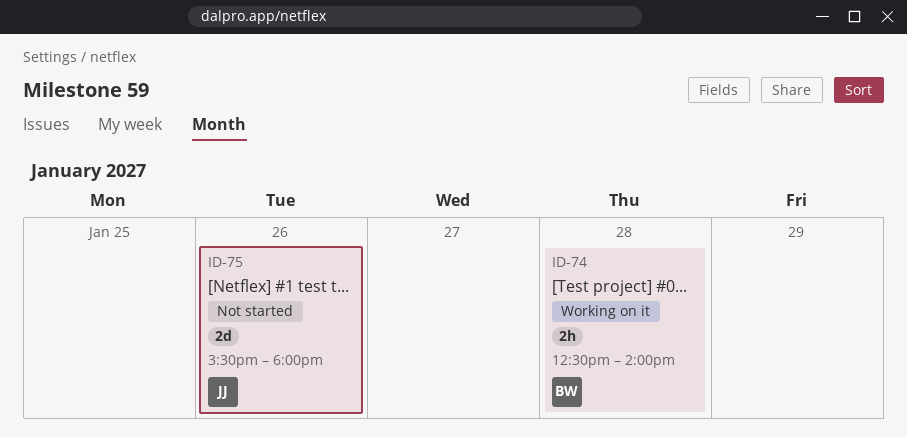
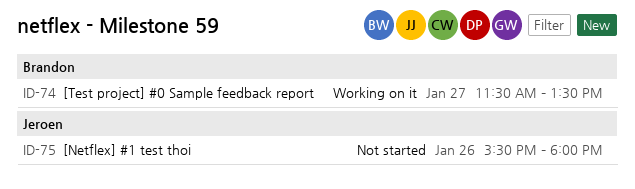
ID-74, day: Jan 28 -> Jan 27
ID-74, begins: 12:30 -> 11:30
ID-74, ends: 14:00 -> 13:30

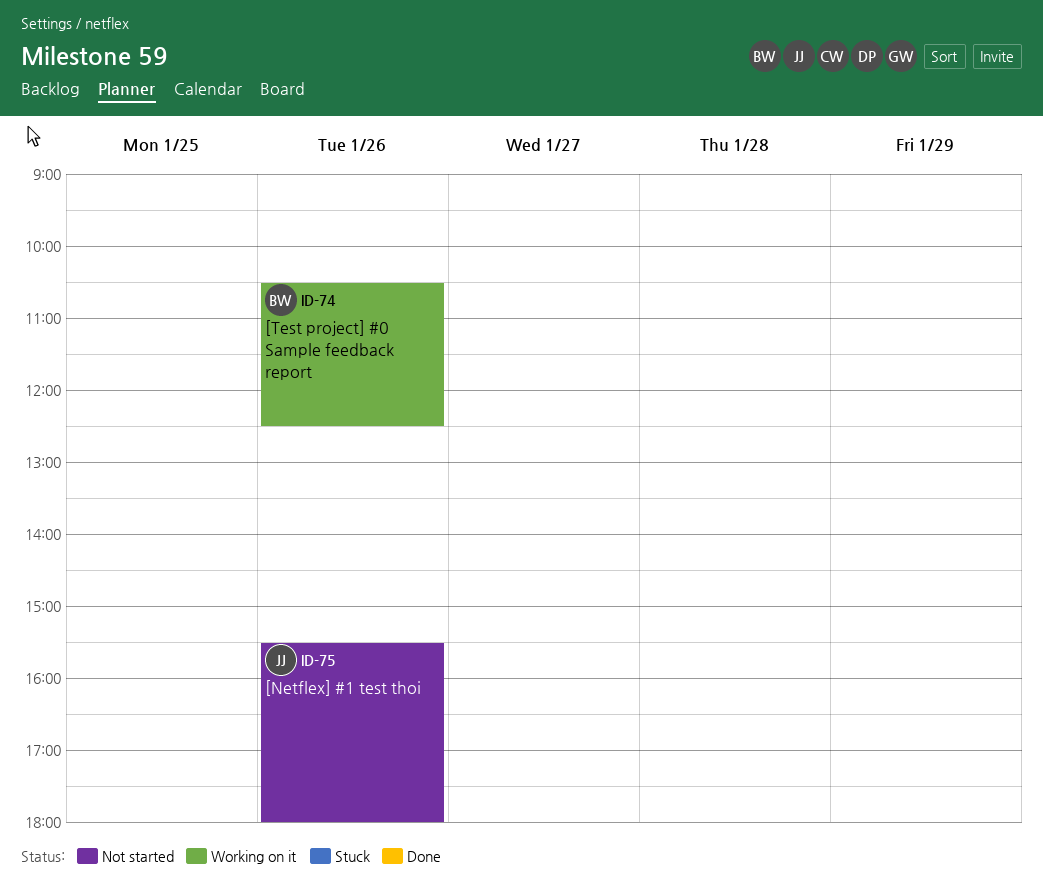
ID-74, day: Jan 27 -> Jan 26
ID-74, begins: 11:30 -> 10:30
ID-74, ends: 13:30 -> 12:30

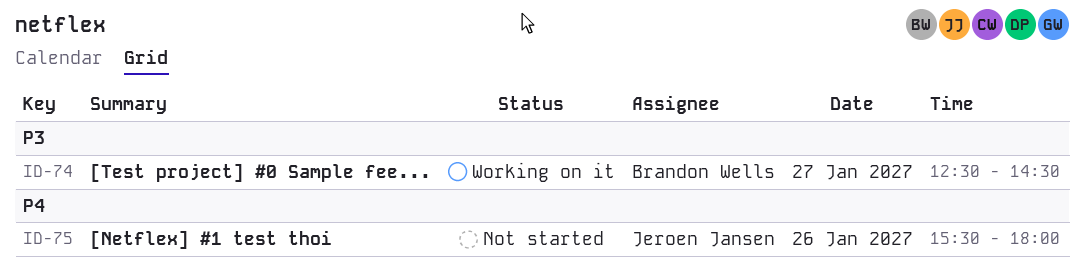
ID-74, day: Jan 26 -> Jan 27
ID-74, begins: 10:30 -> 12:30
ID-74, ends: 12:30 -> 14:30

